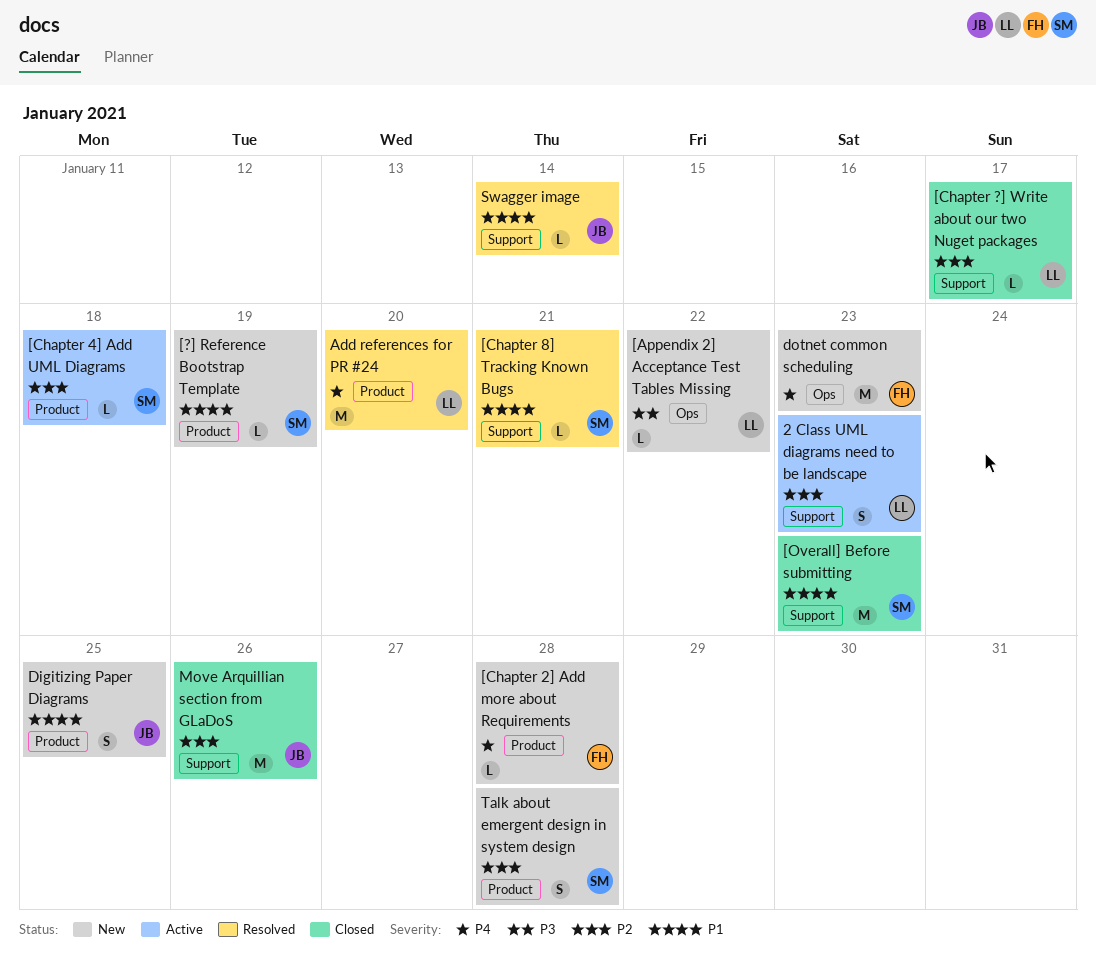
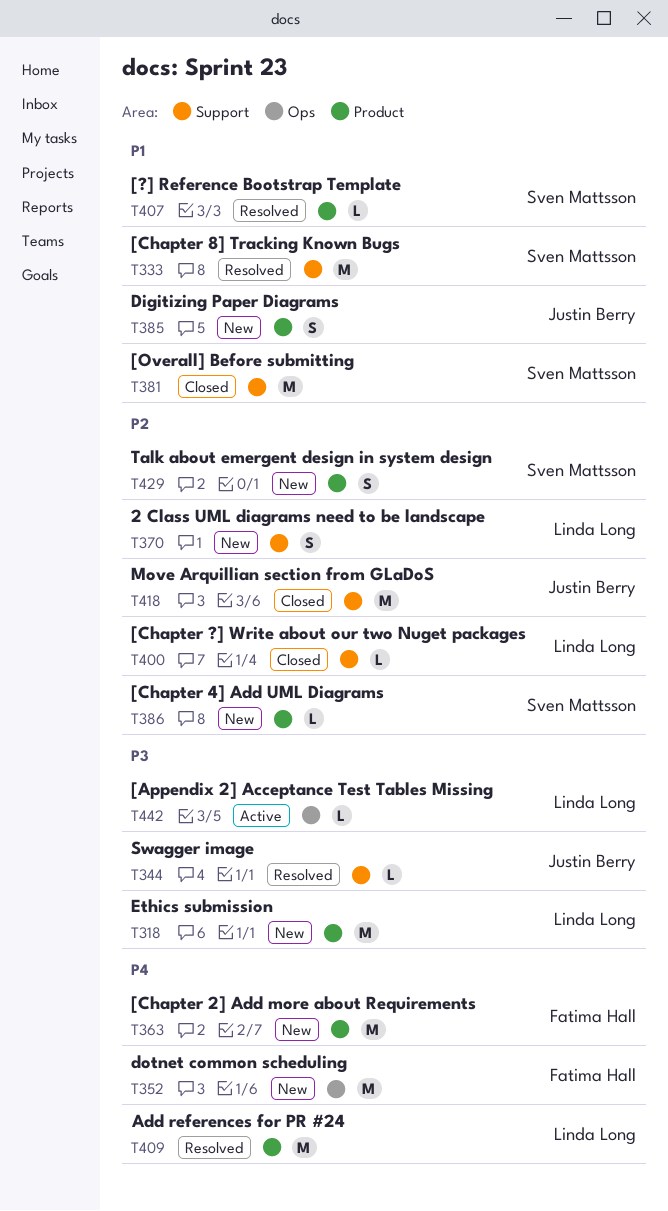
2 Class UML diagrams need to be landscape, status: Active -> New
[?] Reference Bootstrap Template, status: New -> Resolved
[Appendix 2] Acceptance Test Tables Missing, status: New -> Active
[Chapter 2] Add more about Requirements, estimate: L -> M
[Chapter 4] Add UML Diagrams, status: Active -> New
[Chapter 8] Tracking Known Bugs, estimate: L -> M
Ethics submission: none -> present
Swagger image, priority: P1 -> P3

